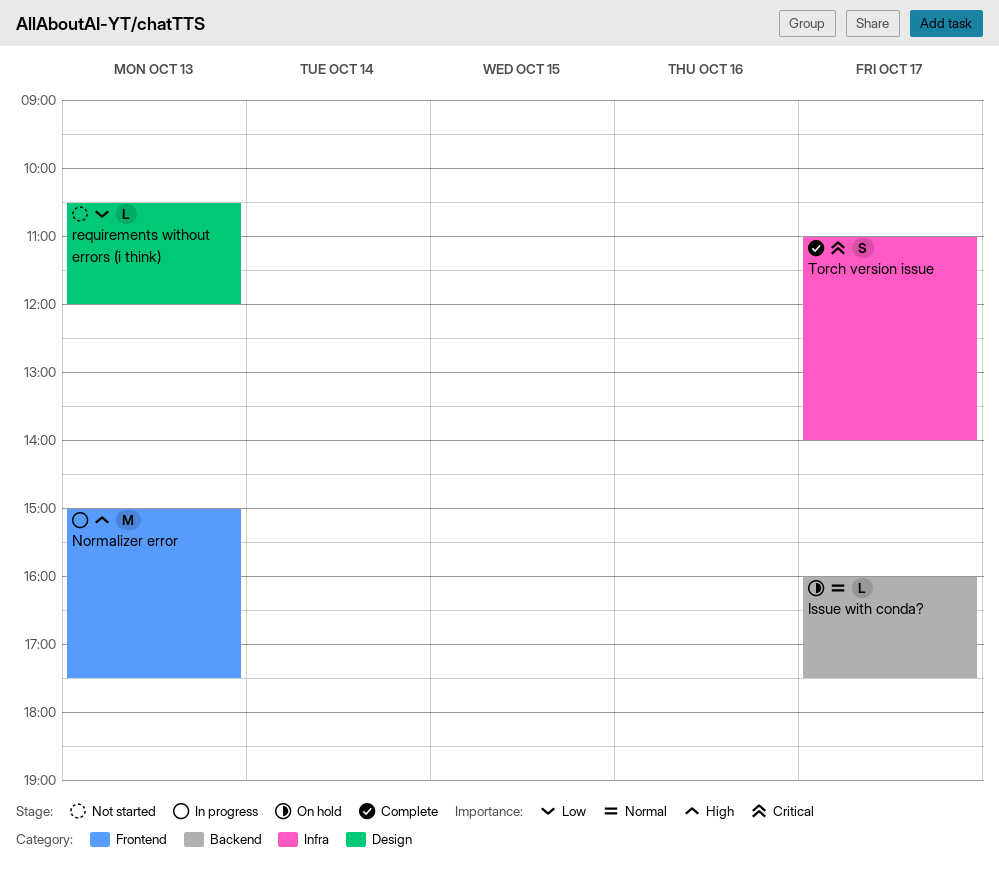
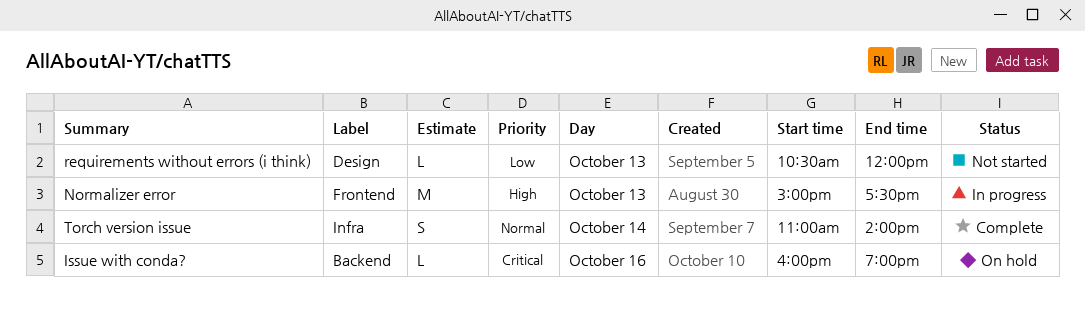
Issue with conda?, priority: Normal -> Critical
Issue with conda?, day: Oct 17 -> Oct 16
Issue with conda?, ends: 17:30 -> 19:00
Torch version issue, priority: Critical -> Normal
Torch version issue, day: Oct 17 -> Oct 14

